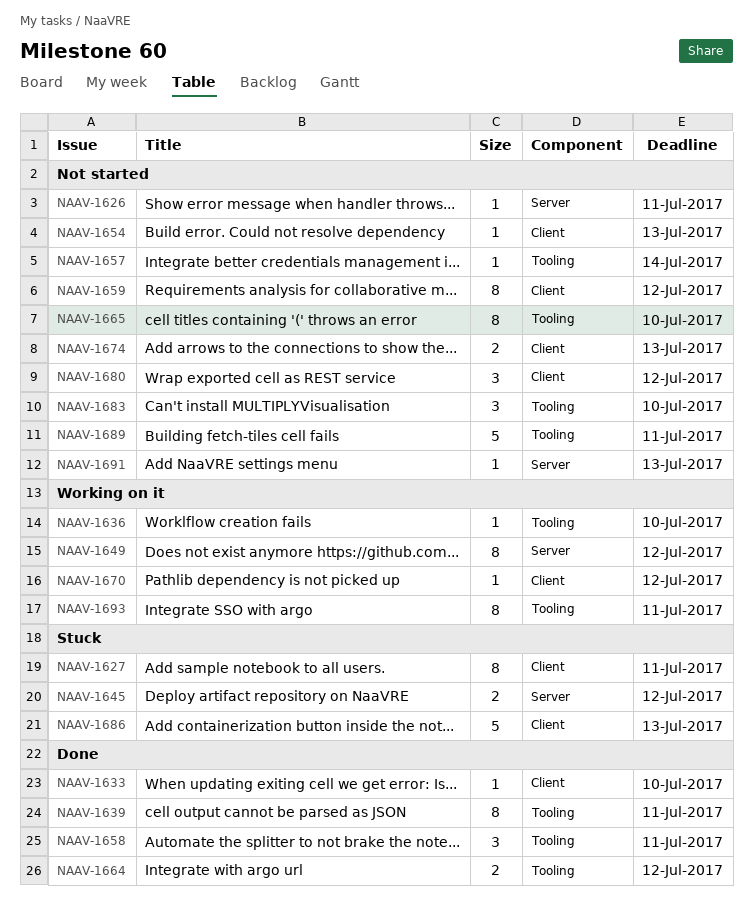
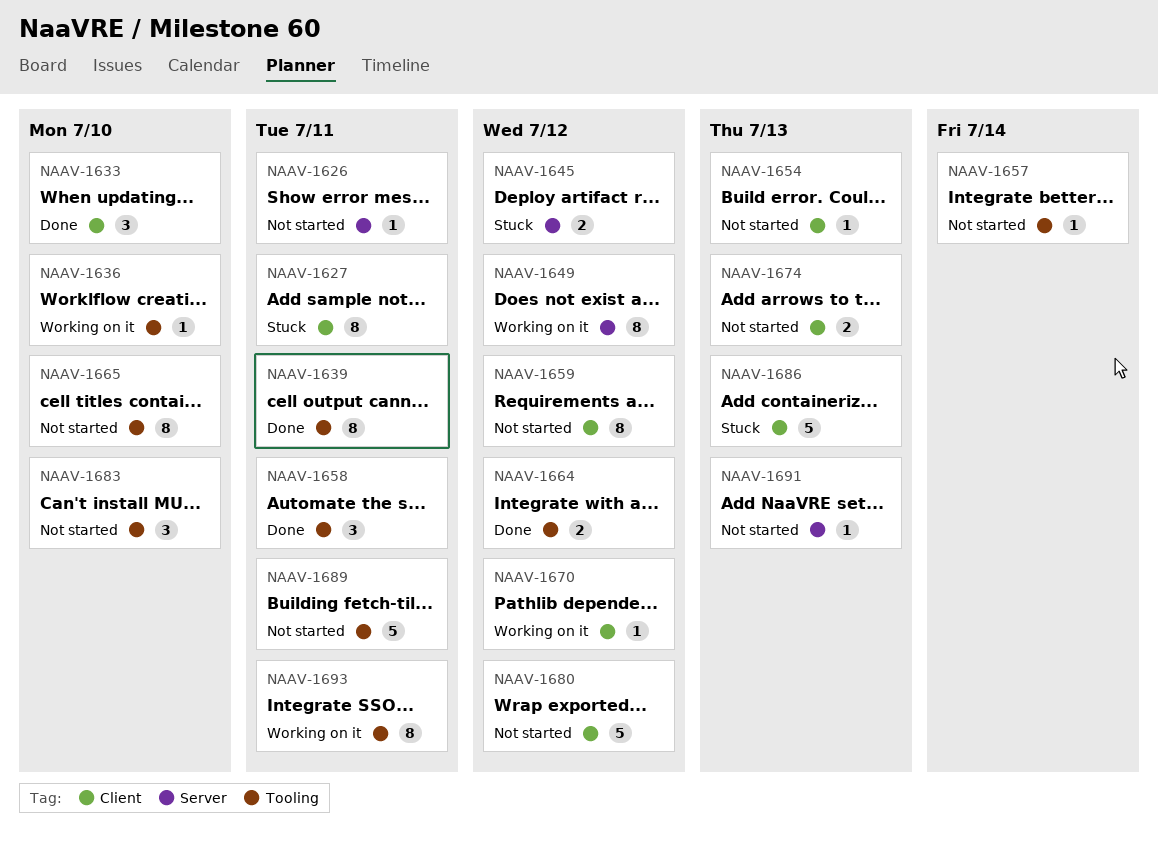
NAAV-1633, estimate: 1 -> 3
NAAV-1680, estimate: 3 -> 5

